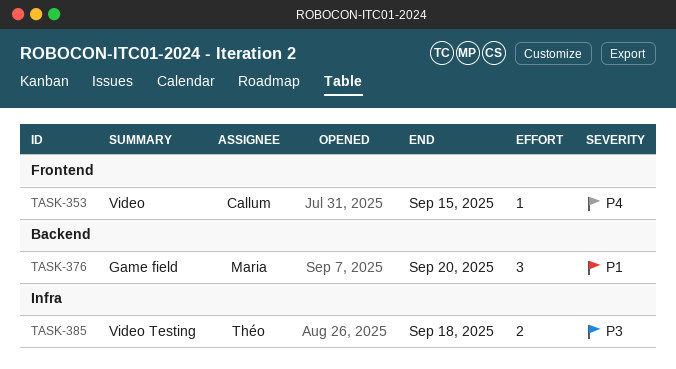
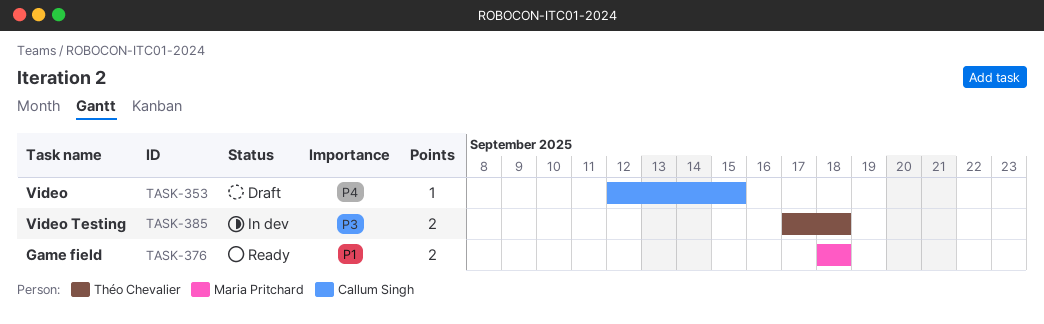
TASK-376, estimate: 3 -> 2
TASK-376, due: Sep 20 -> Sep 18

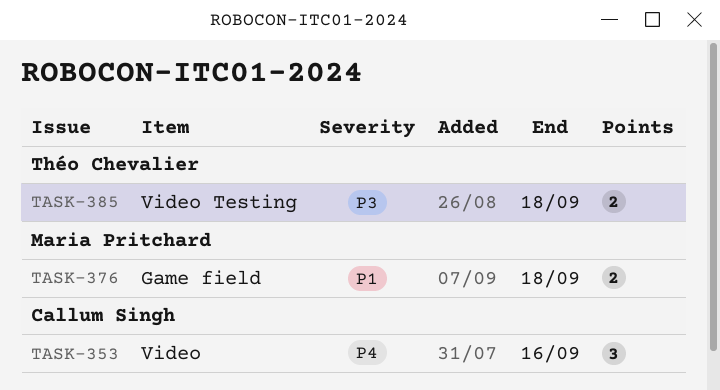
TASK-353, estimate: 1 -> 3
TASK-353, due: Sep 15 -> Sep 16

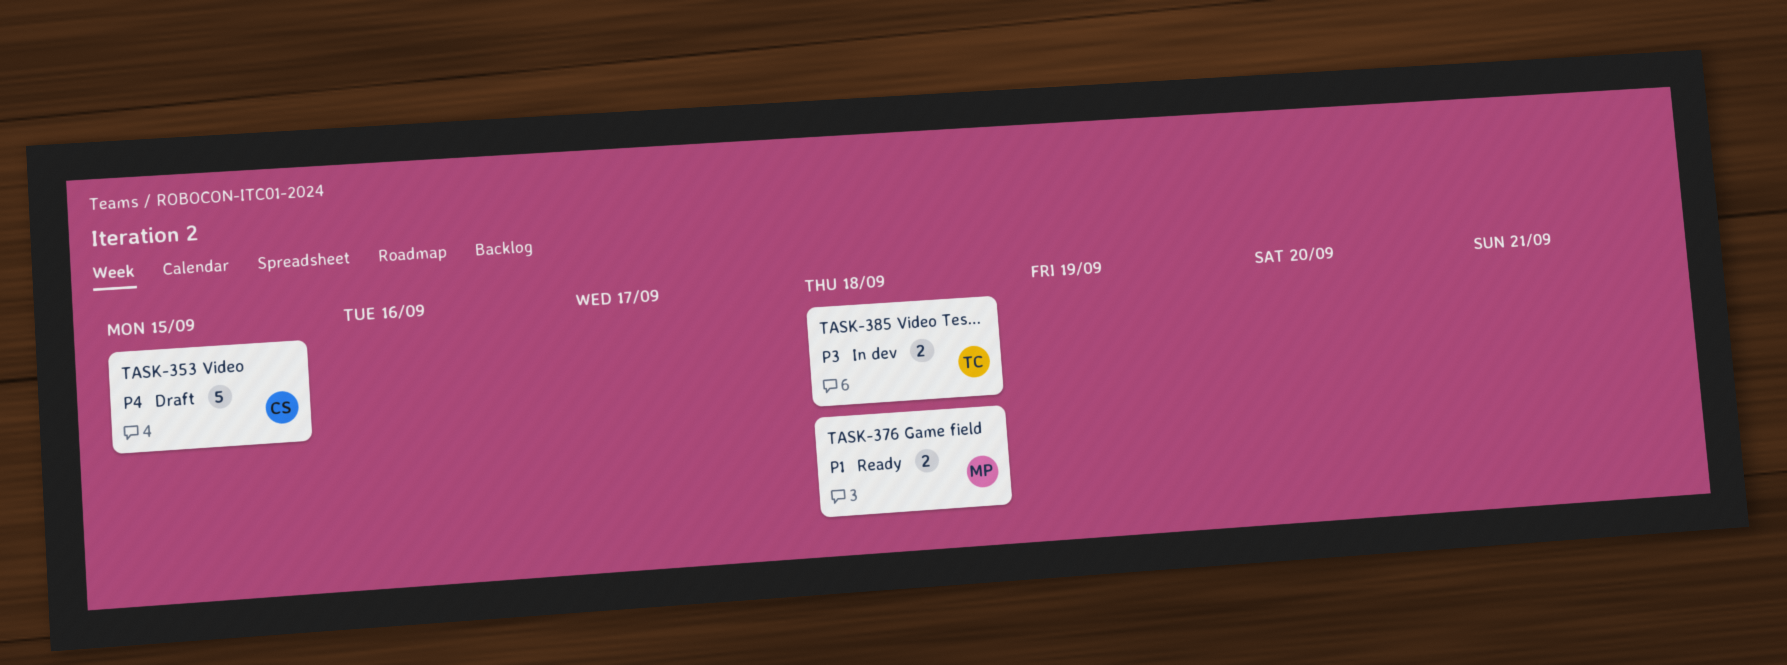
TASK-353, estimate: 3 -> 5
TASK-353, due: Sep 16 -> Sep 15

